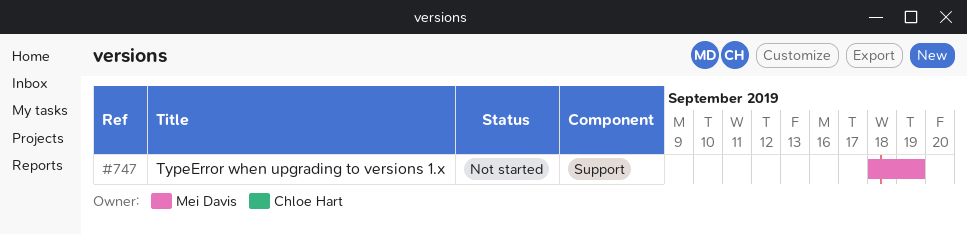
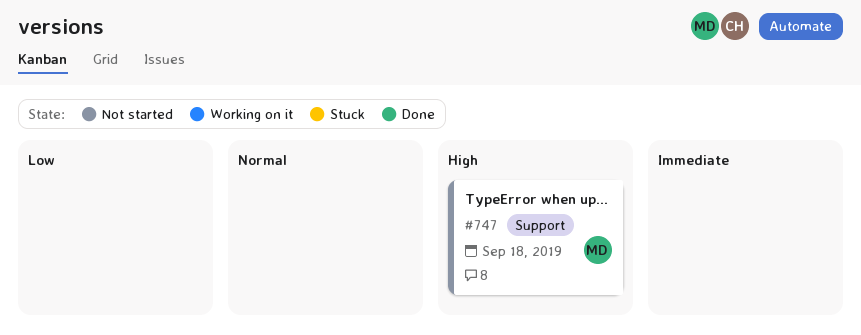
#747, due: Sep 19 -> Sep 18

